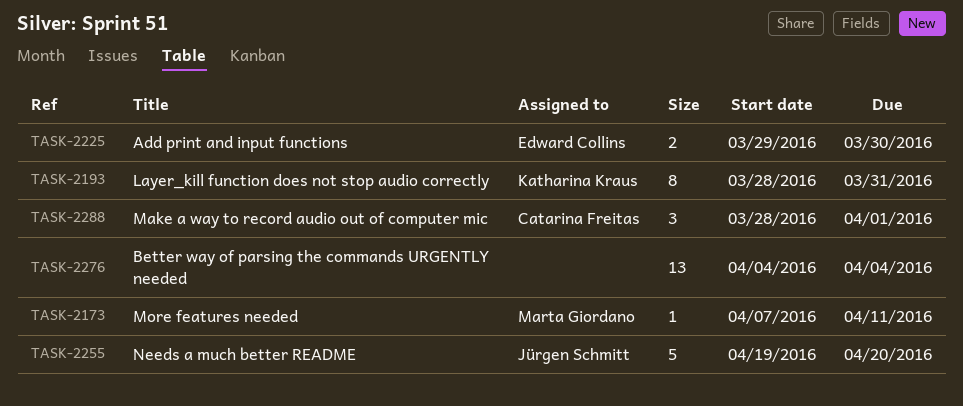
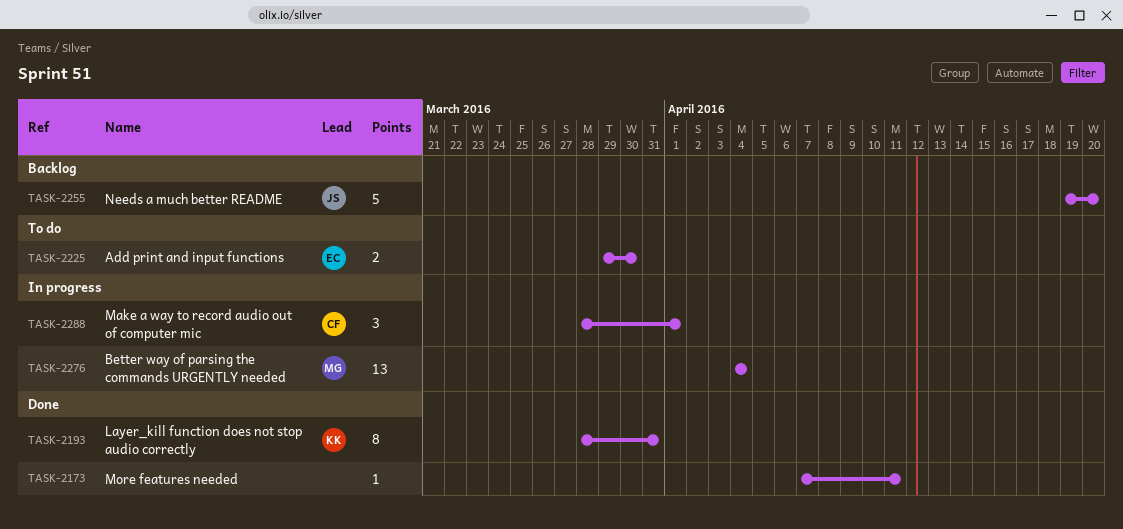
TASK-2173, owner: Marta Giordano -> none
TASK-2276, owner: none -> Marta Giordano

